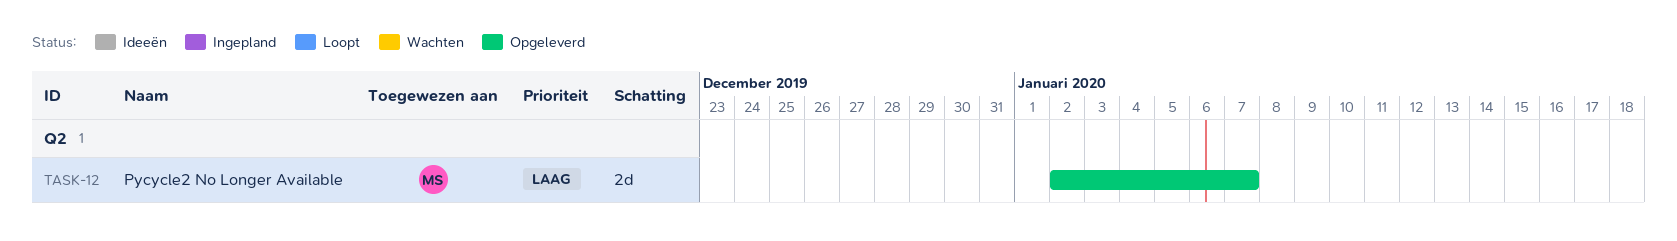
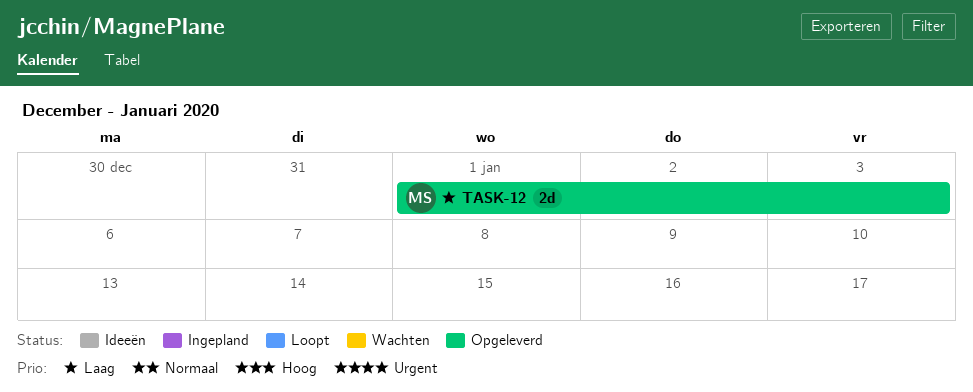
TASK-12, start: Jan 2 -> Jan 1
TASK-12, due: Jan 7 -> Jan 3

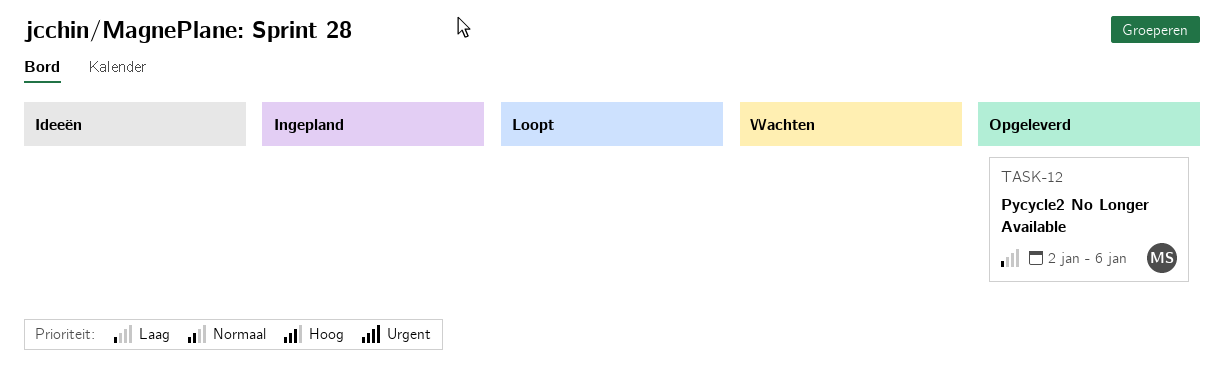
TASK-12, start: Jan 1 -> Jan 2
TASK-12, due: Jan 3 -> Jan 6

